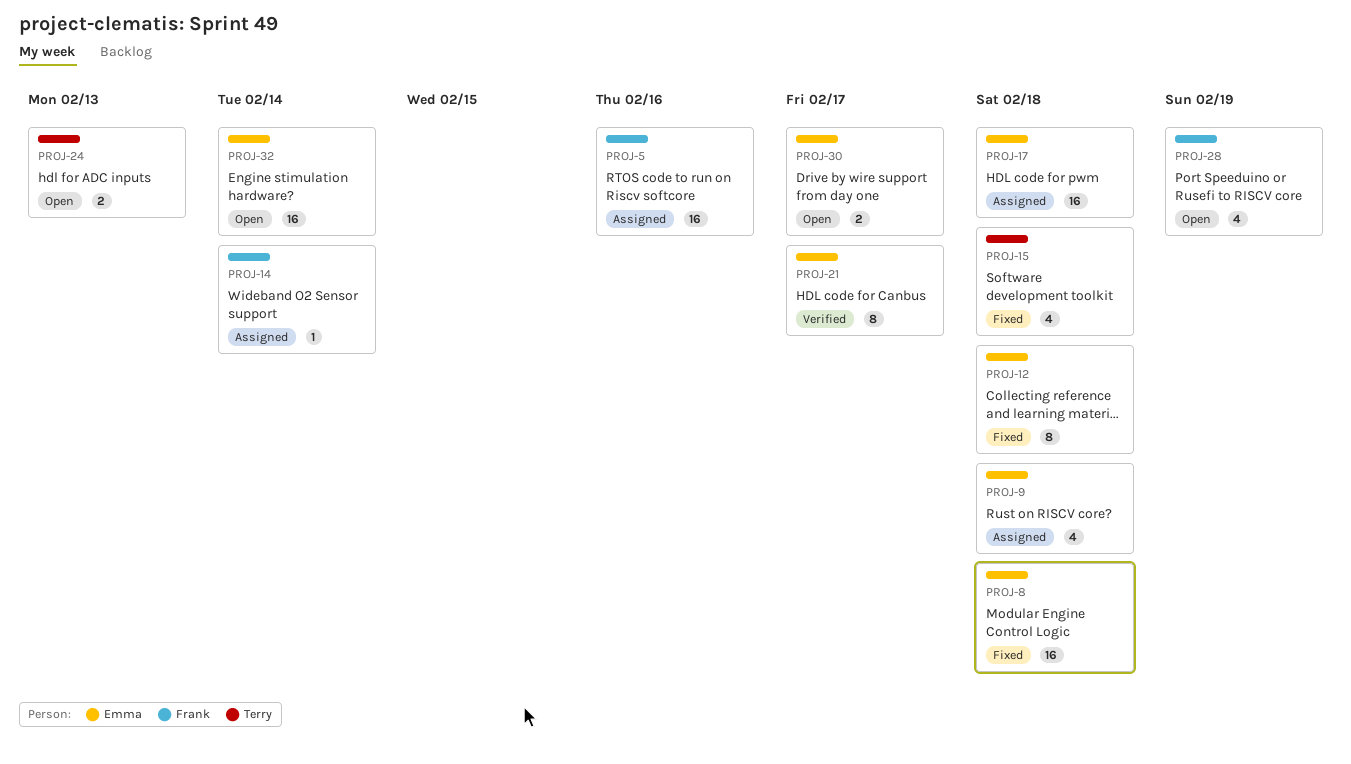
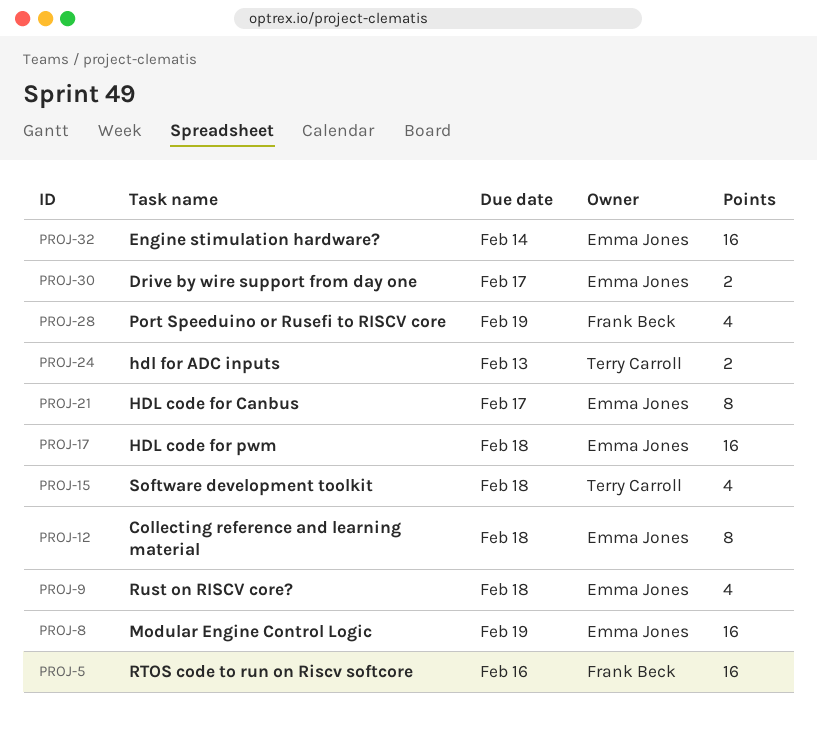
PROJ-8, due: Feb 18 -> Feb 19
PROJ-14: present -> none

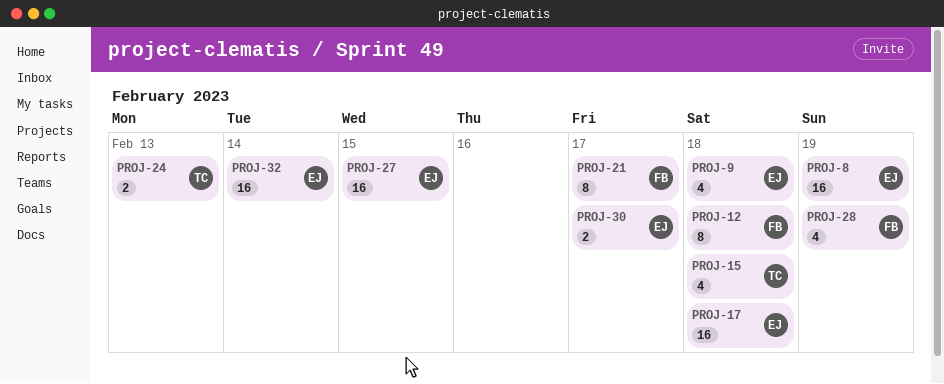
PROJ-5: present -> none
PROJ-12, owner: Emma Jones -> Frank Beck
PROJ-21, owner: Emma Jones -> Frank Beck
PROJ-27: none -> present

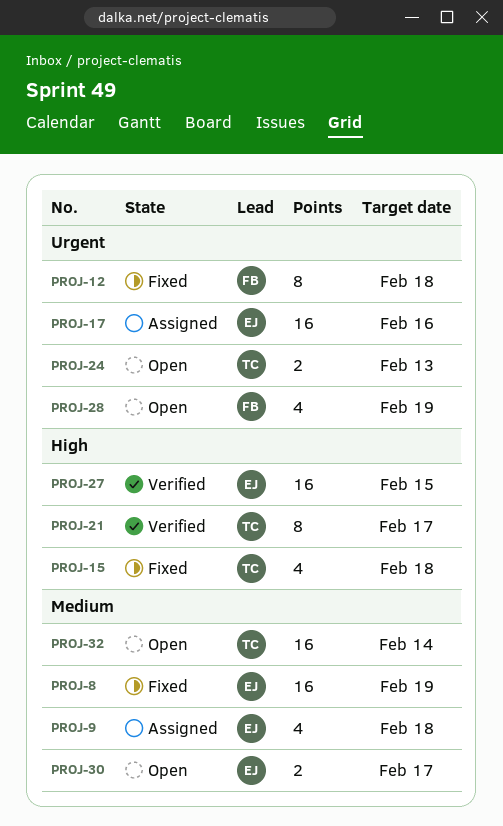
PROJ-17, due: Feb 18 -> Feb 16
PROJ-21, owner: FB -> TC
PROJ-32, owner: EJ -> TC

